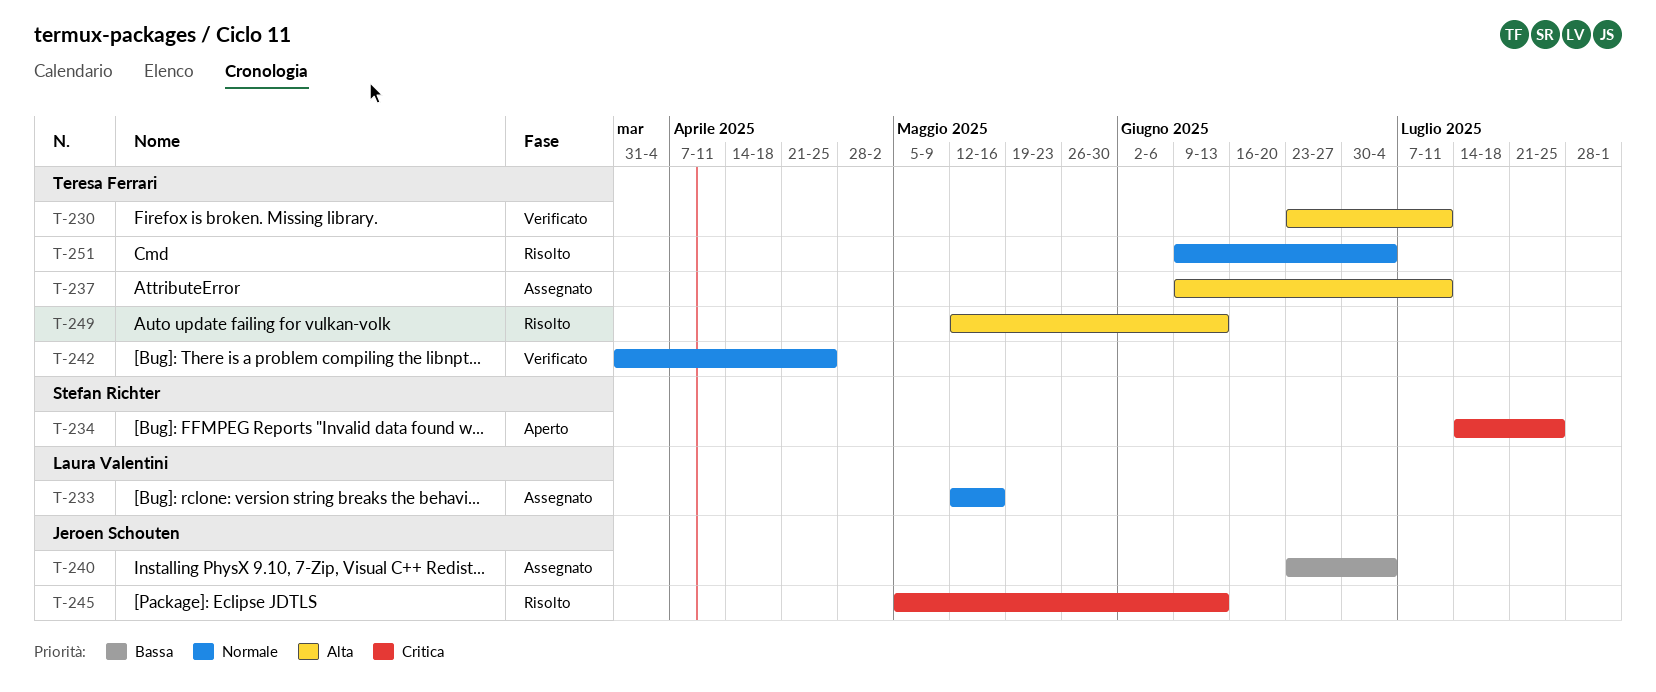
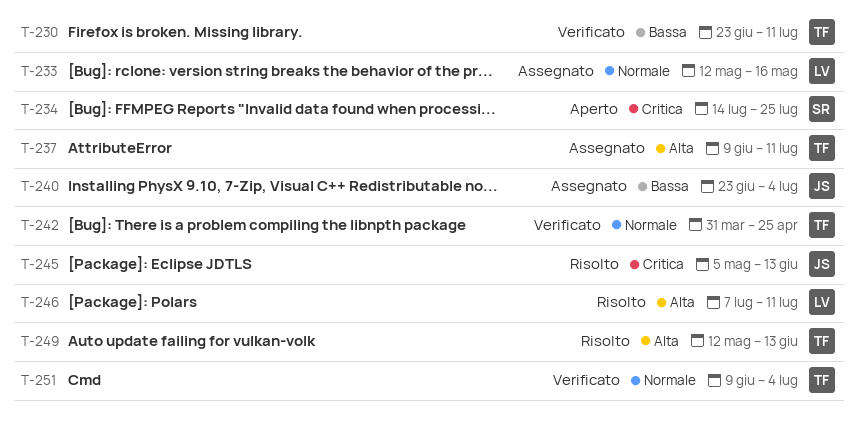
T-230, priority: Alta -> Bassa
T-246: none -> present
T-251, status: Risolto -> Verificato

